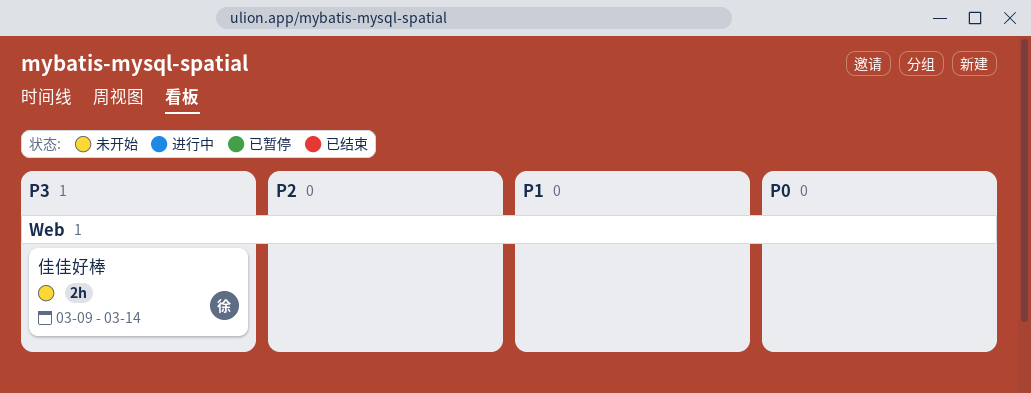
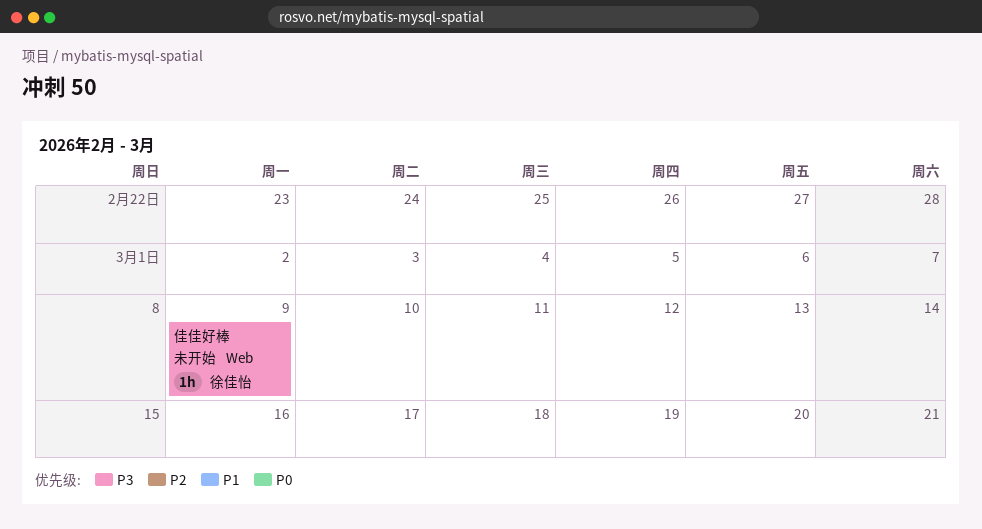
佳佳好棒, estimate: 2h -> 1h
佳佳好棒, due: Mar 14 -> Mar 9

